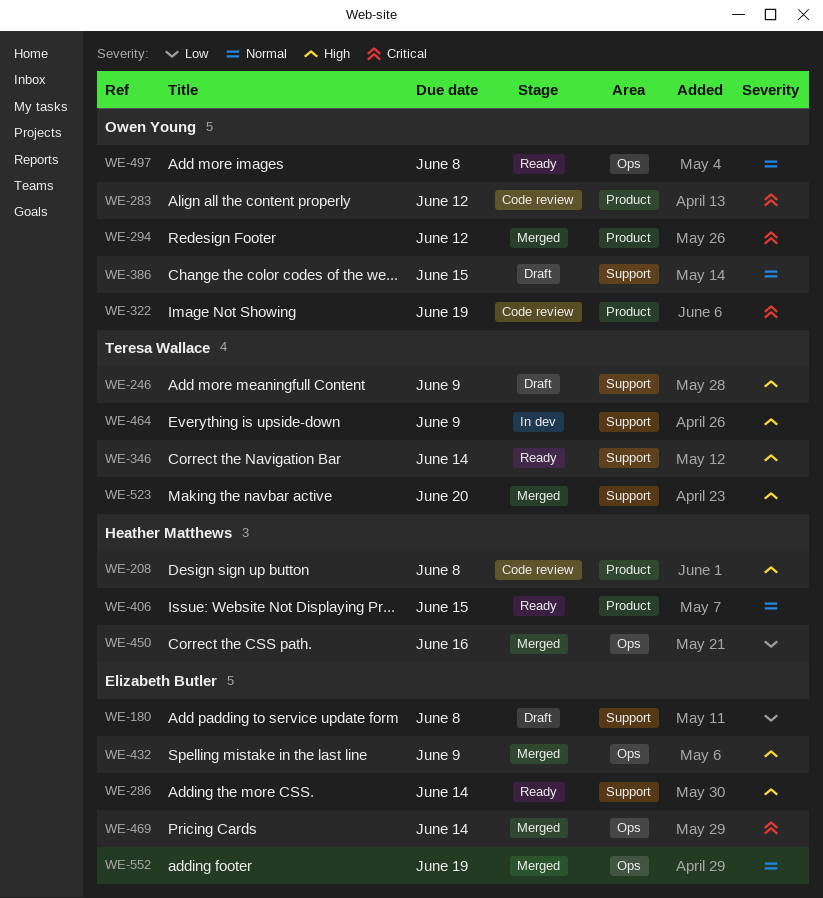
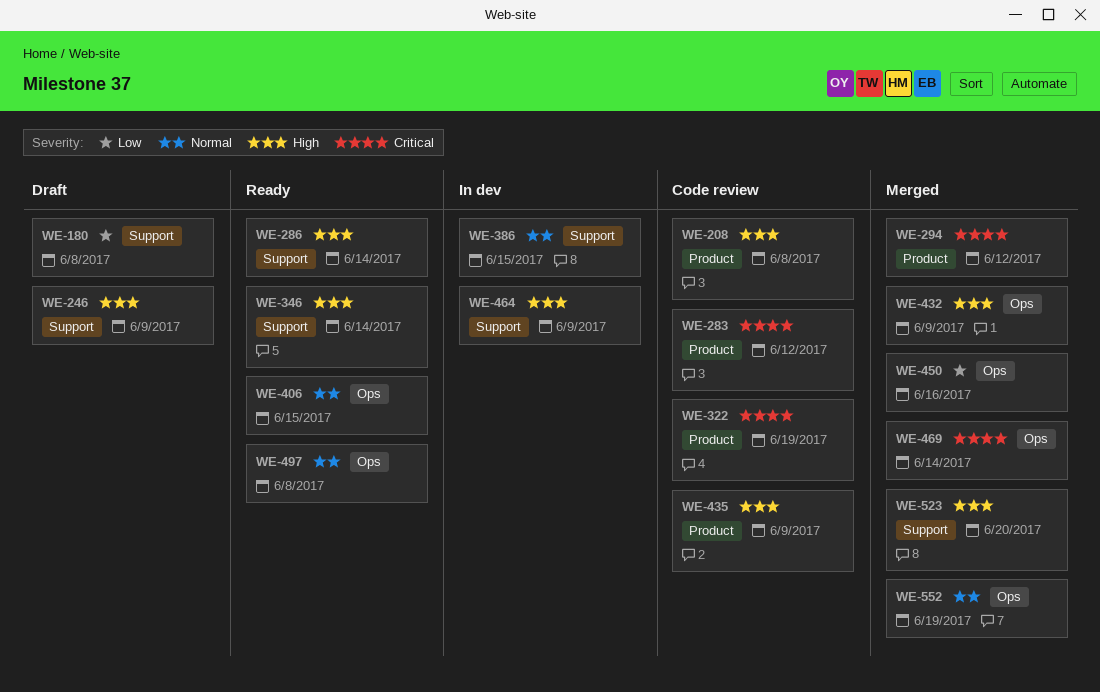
WE-386, status: Draft -> In dev
WE-406, label: Product -> Ops
WE-435: none -> present

